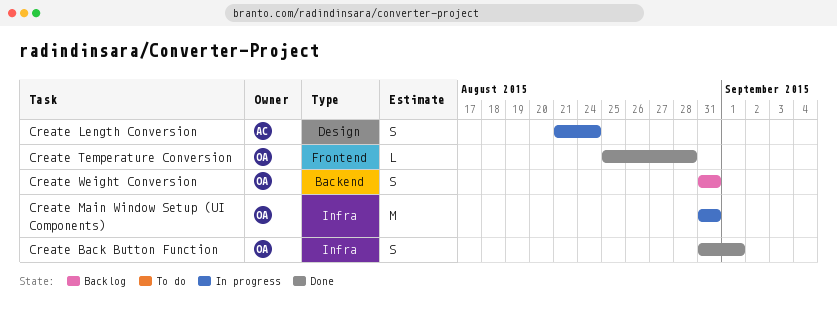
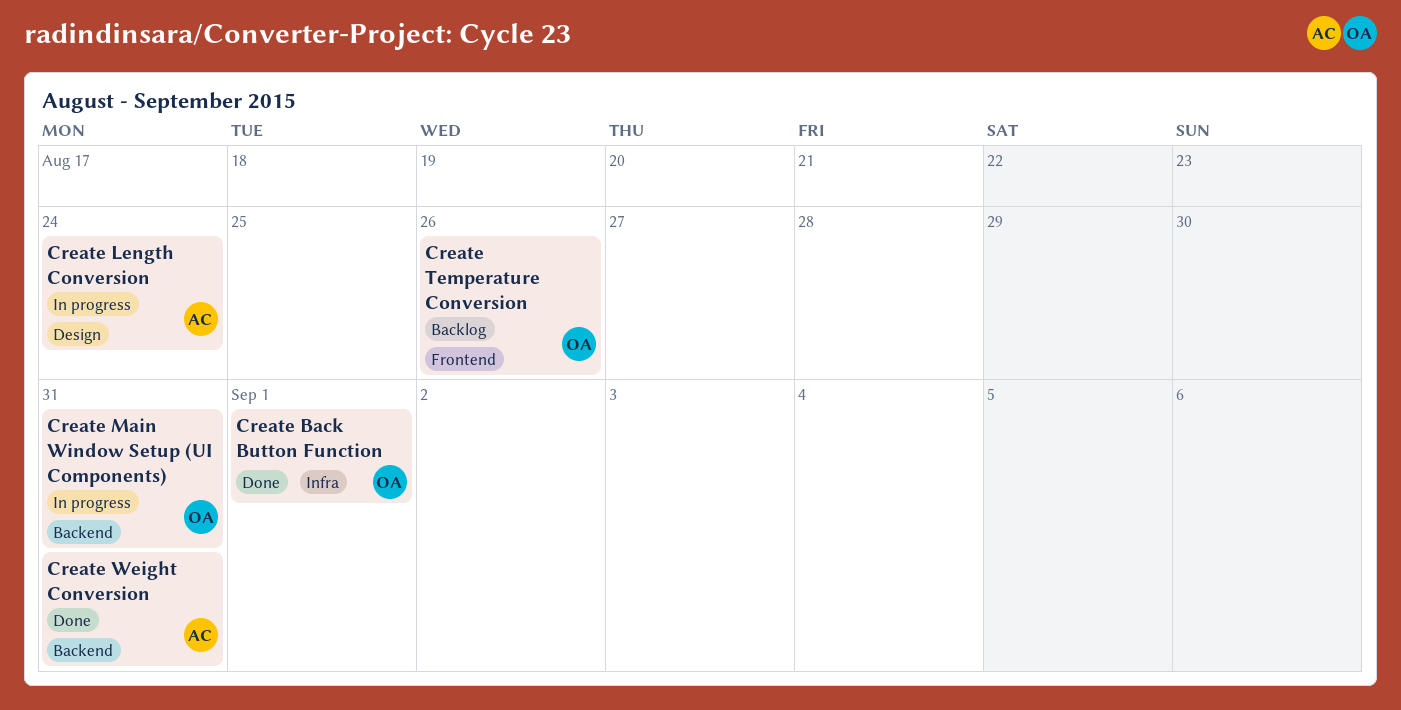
Create Main Window Setup (UI Components), label: Infra -> Backend
Create Temperature Conversion, status: Done -> Backlog
Create Temperature Conversion, due: Aug 28 -> Aug 26
Create Weight Conversion, status: Backlog -> Done
Create Weight Conversion, owner: OA -> AC

